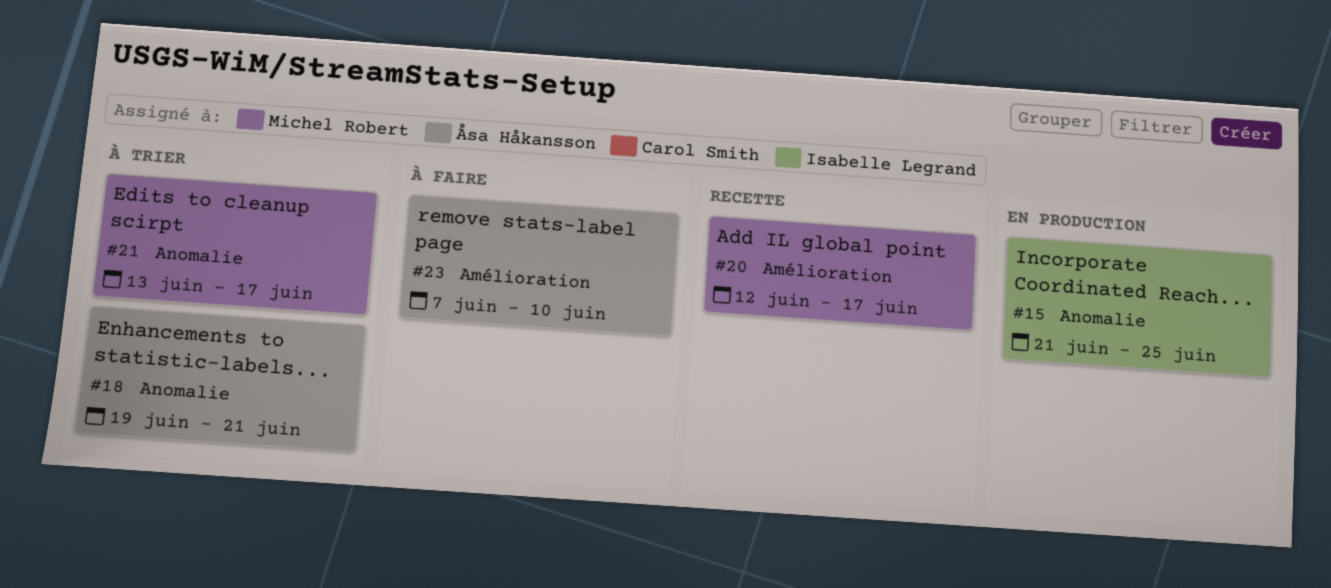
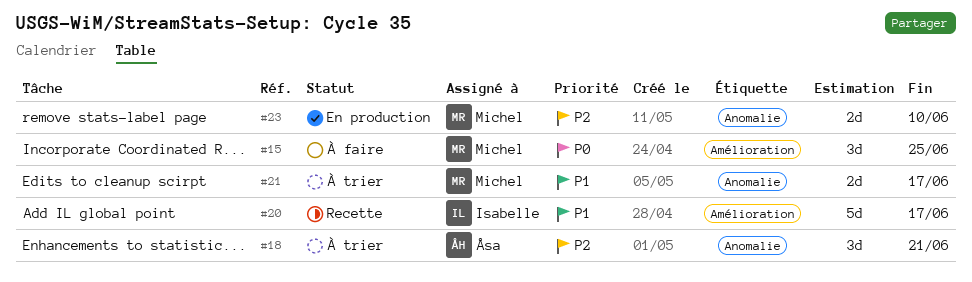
#15, status: En production -> À faire
#15, owner: Isabelle Legrand -> Michel Robert
#15, label: Anomalie -> Amélioration
#20, owner: Michel Robert -> Isabelle Legrand
#23, status: À faire -> En production
#23, owner: Åsa Håkansson -> Michel Robert
#23, label: Amélioration -> Anomalie

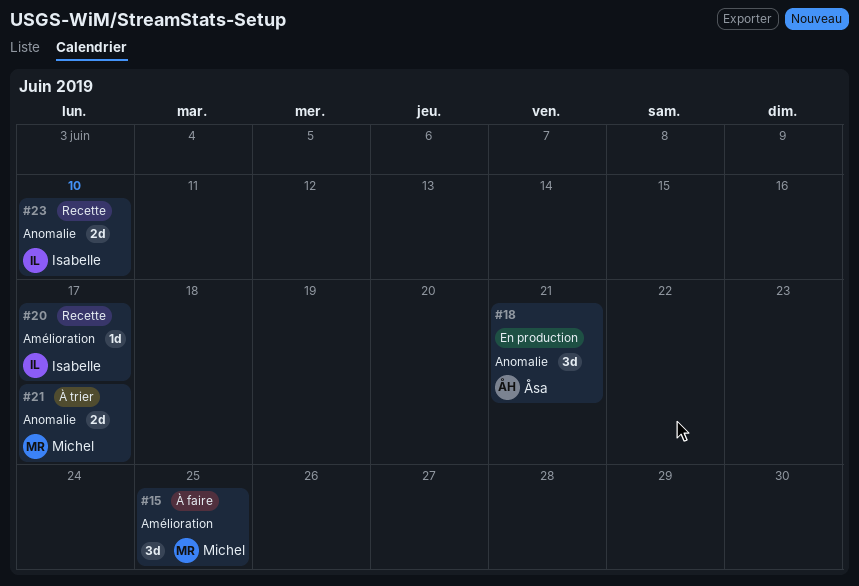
#18, status: À trier -> En production
#20, estimate: 5d -> 1d
#23, status: En production -> Recette
#23, owner: Michel -> Isabelle

